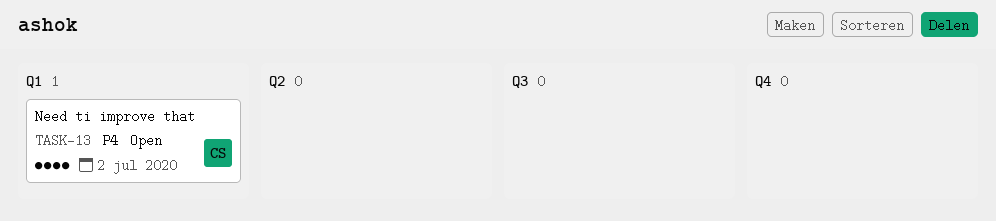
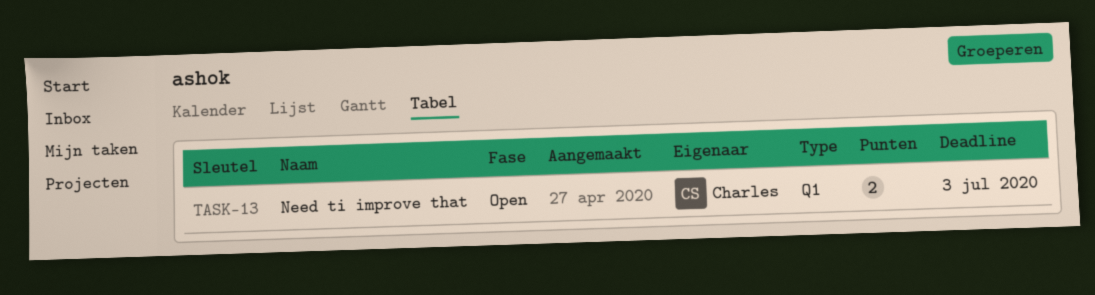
TASK-13, estimate: 4 -> 2
TASK-13, due: Jul 2 -> Jul 3

